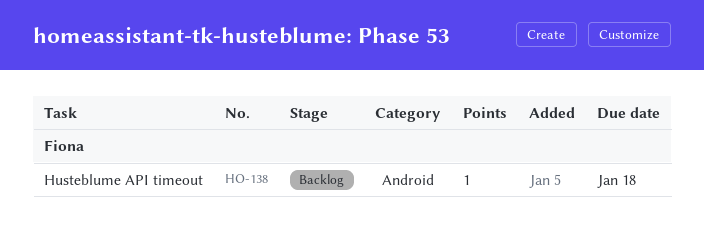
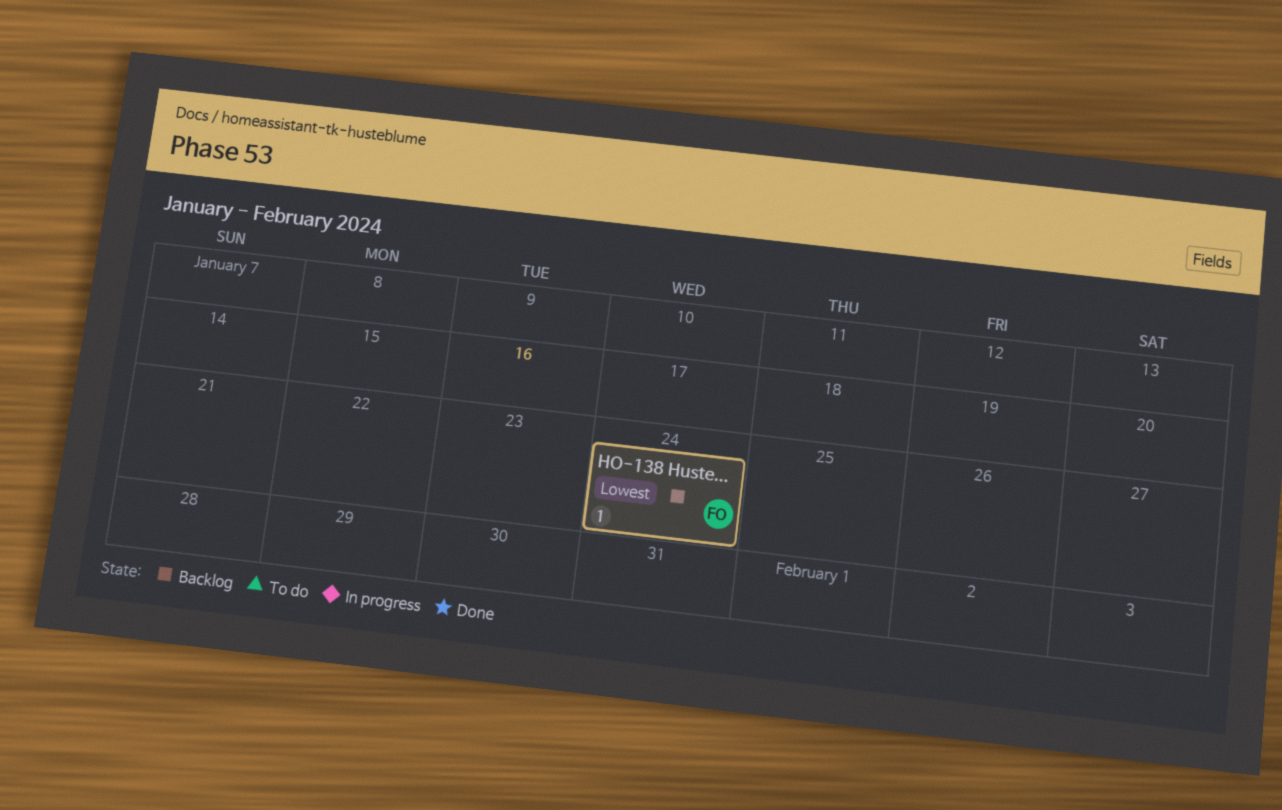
HO-138, due: Jan 18 -> Jan 24

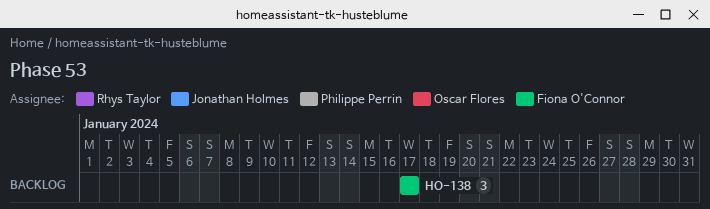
HO-138, estimate: 1 -> 3
HO-138, due: Jan 24 -> Jan 17

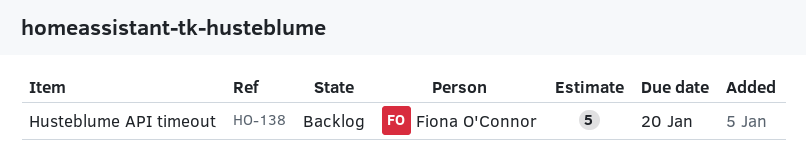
HO-138, estimate: 3 -> 5
HO-138, due: Jan 17 -> Jan 20

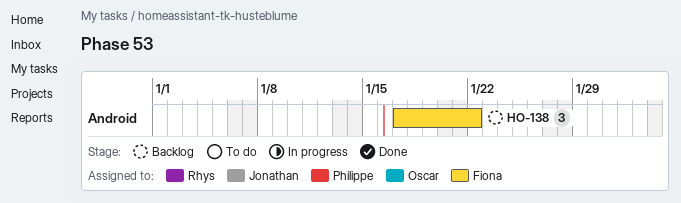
HO-138, estimate: 5 -> 3
HO-138, due: Jan 20 -> Jan 22

